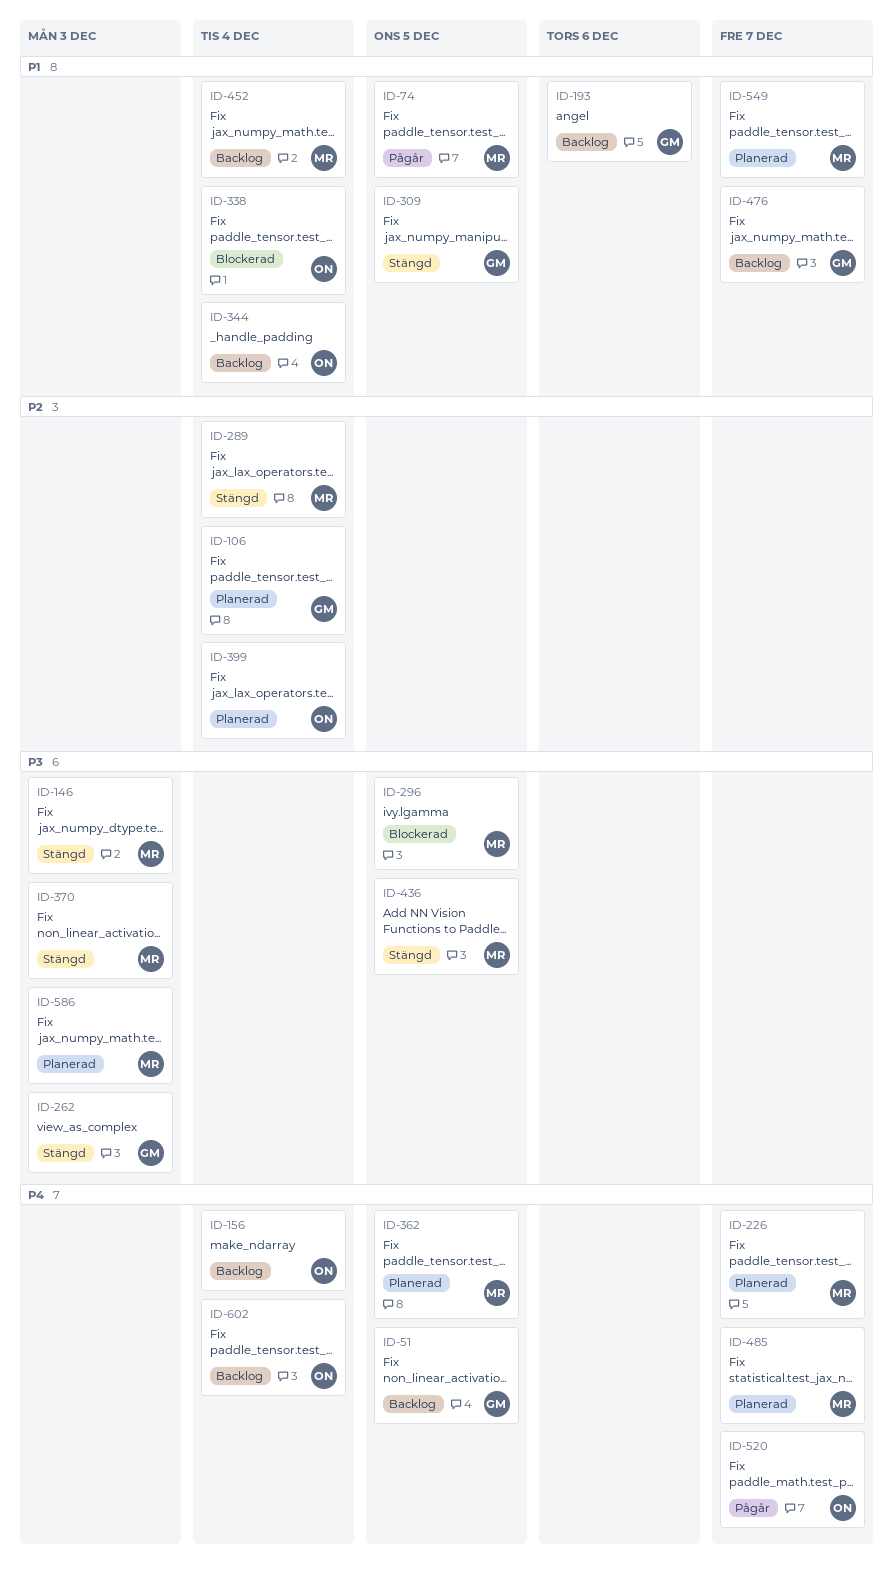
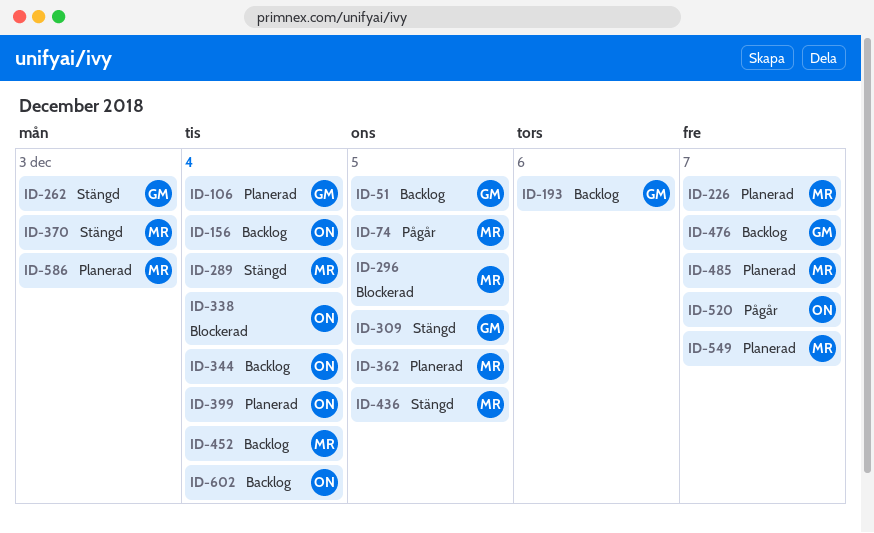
ID-146: present -> none

